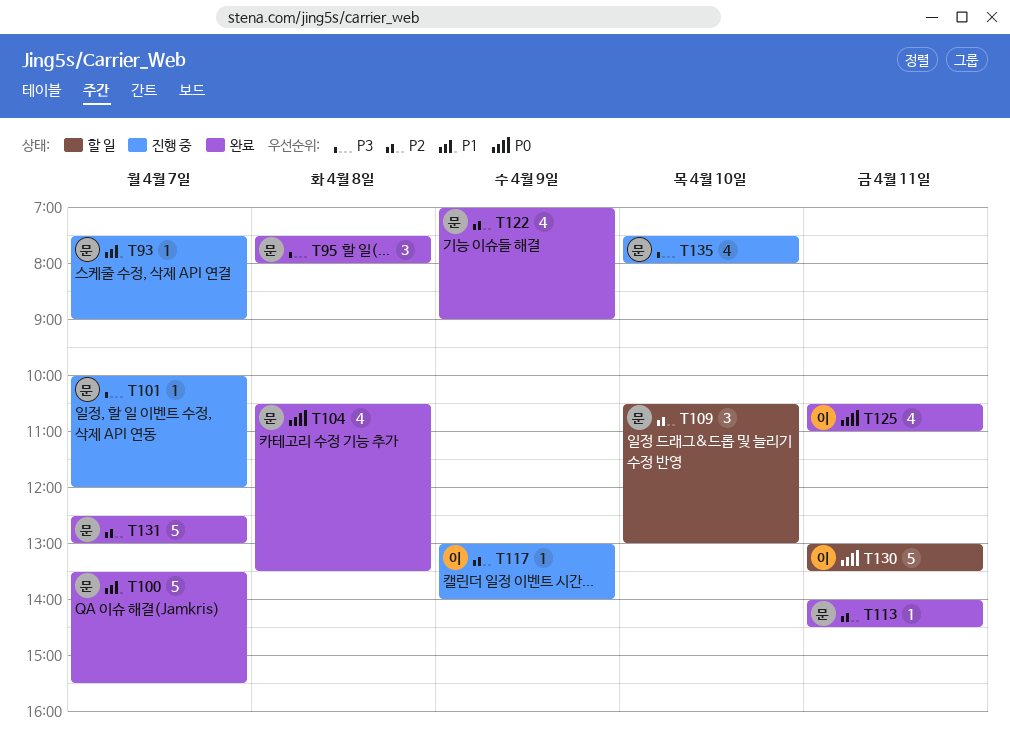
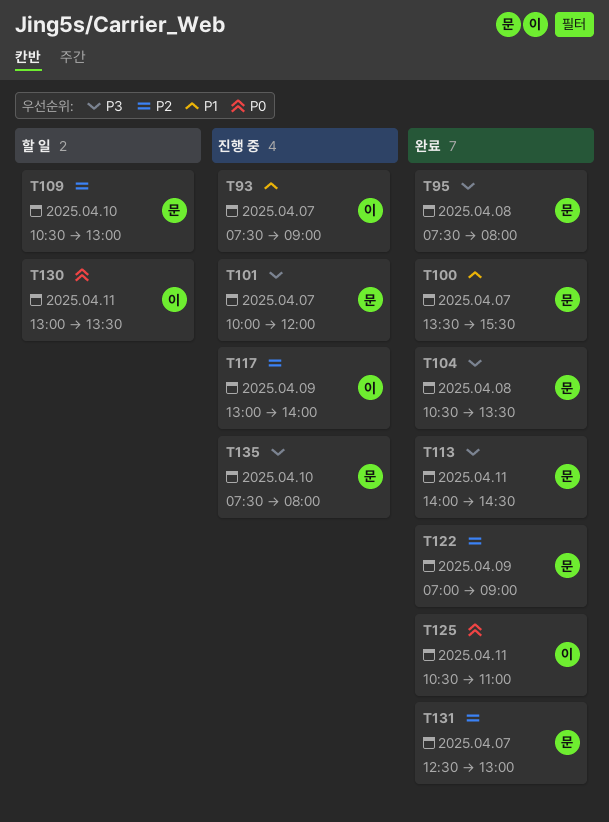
T93, owner: 문 -> 이
T104, priority: P0 -> P3
T113, priority: P2 -> P3

